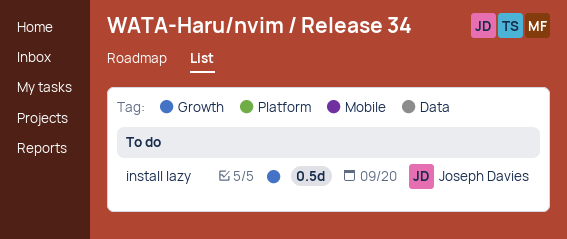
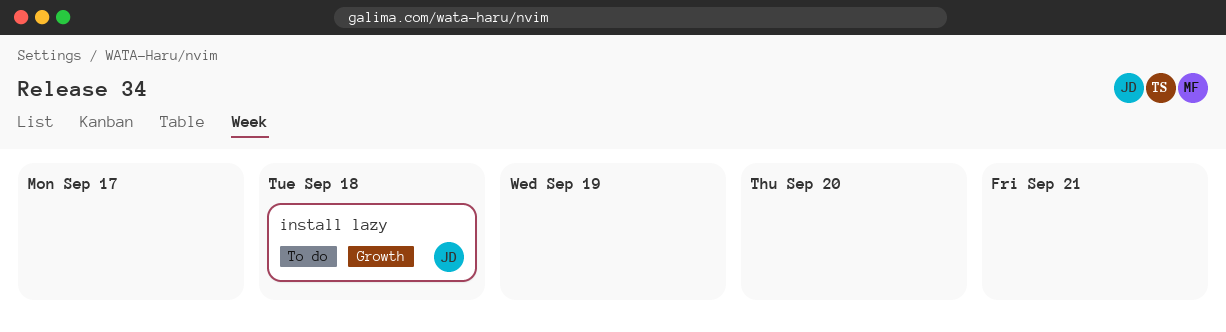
install lazy, due: Sep 20 -> Sep 18

